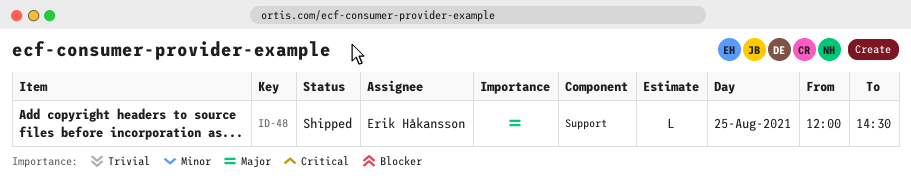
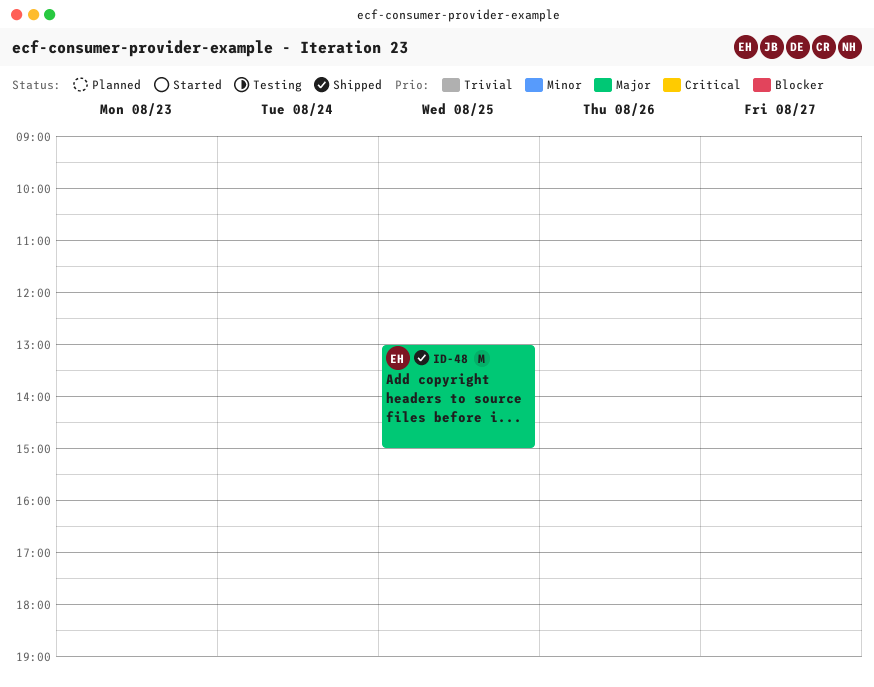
ID-48, estimate: L -> M
ID-48, begins: 12:00 -> 13:00
ID-48, ends: 14:30 -> 15:00

